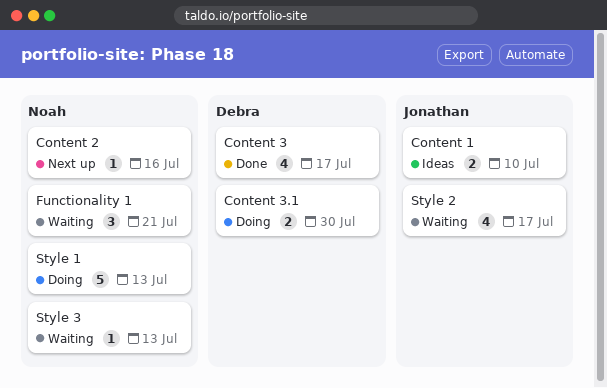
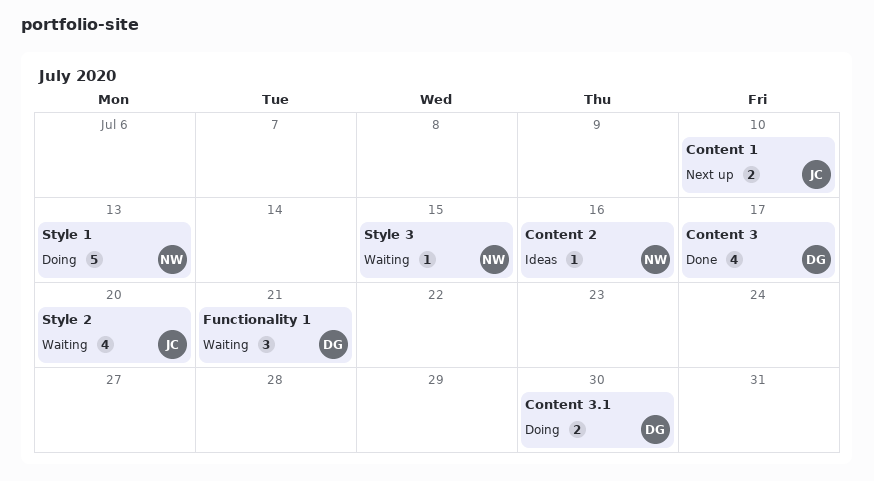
Content 1, status: Ideas -> Next up
Content 2, status: Next up -> Ideas
Functionality 1, owner: Noah -> Debra
Style 2, due: Jul 17 -> Jul 20
Style 3, due: Jul 13 -> Jul 15

